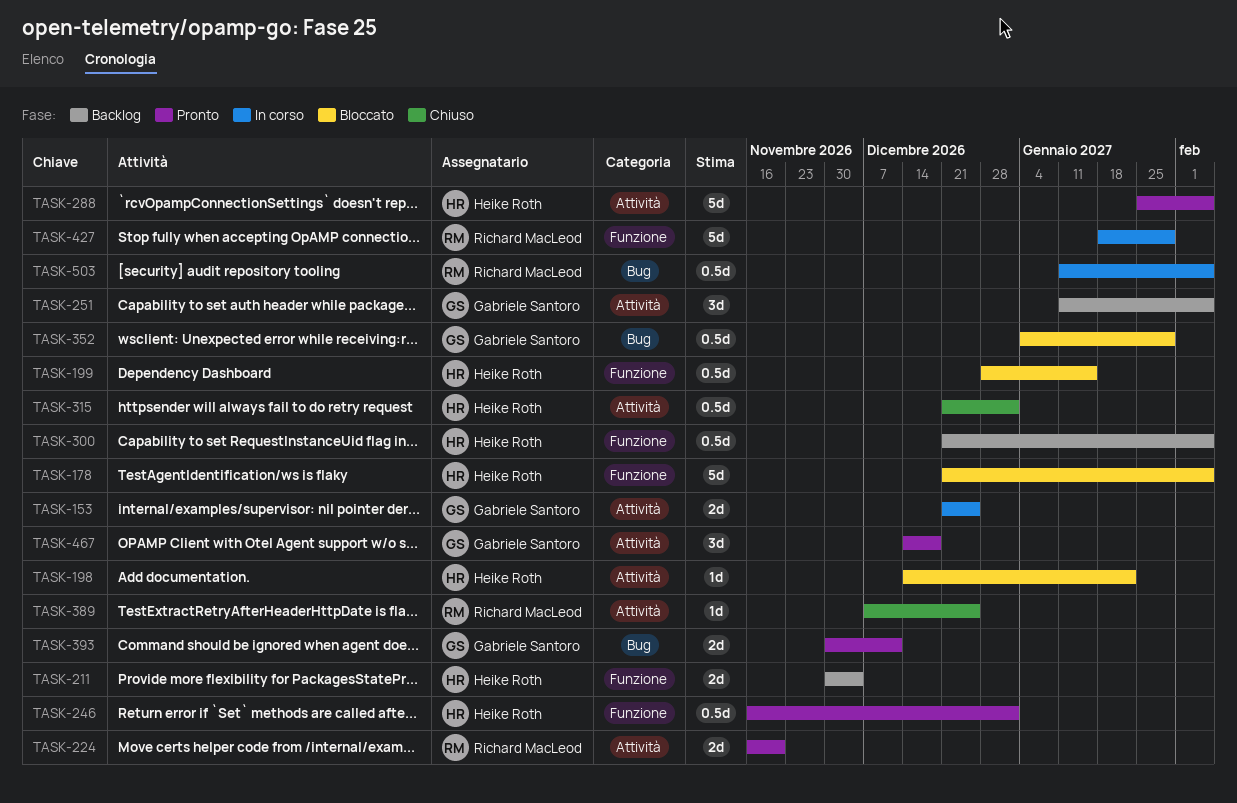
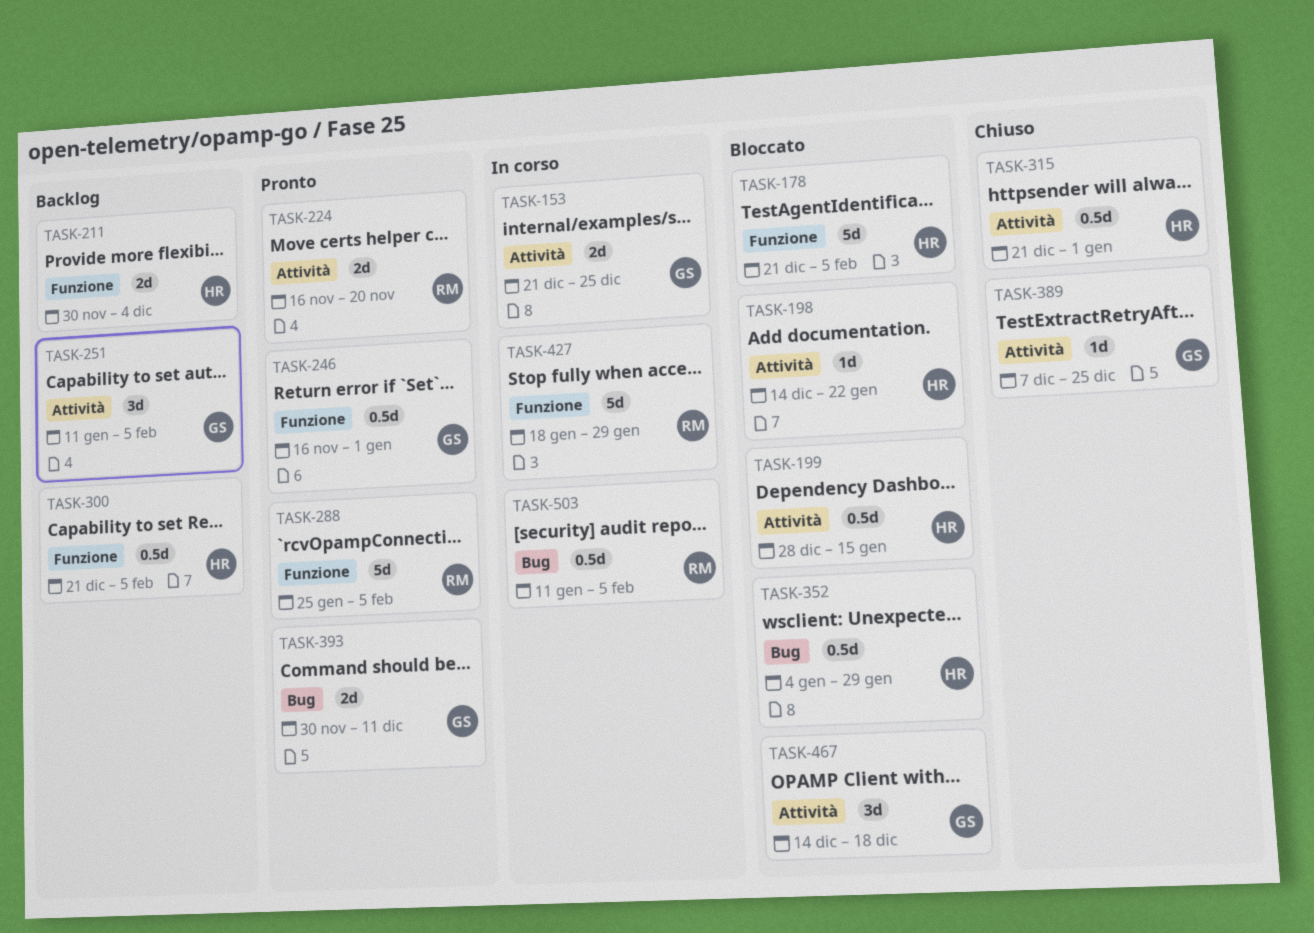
TASK-199, label: Funzione -> Attività
TASK-246, owner: Heike Roth -> Gabriele Santoro
TASK-288, owner: Heike Roth -> Richard MacLeod
TASK-288, label: Attività -> Funzione
TASK-352, owner: Gabriele Santoro -> Heike Roth
TASK-389, owner: Richard MacLeod -> Gabriele Santoro
TASK-467, status: Pronto -> Bloccato

